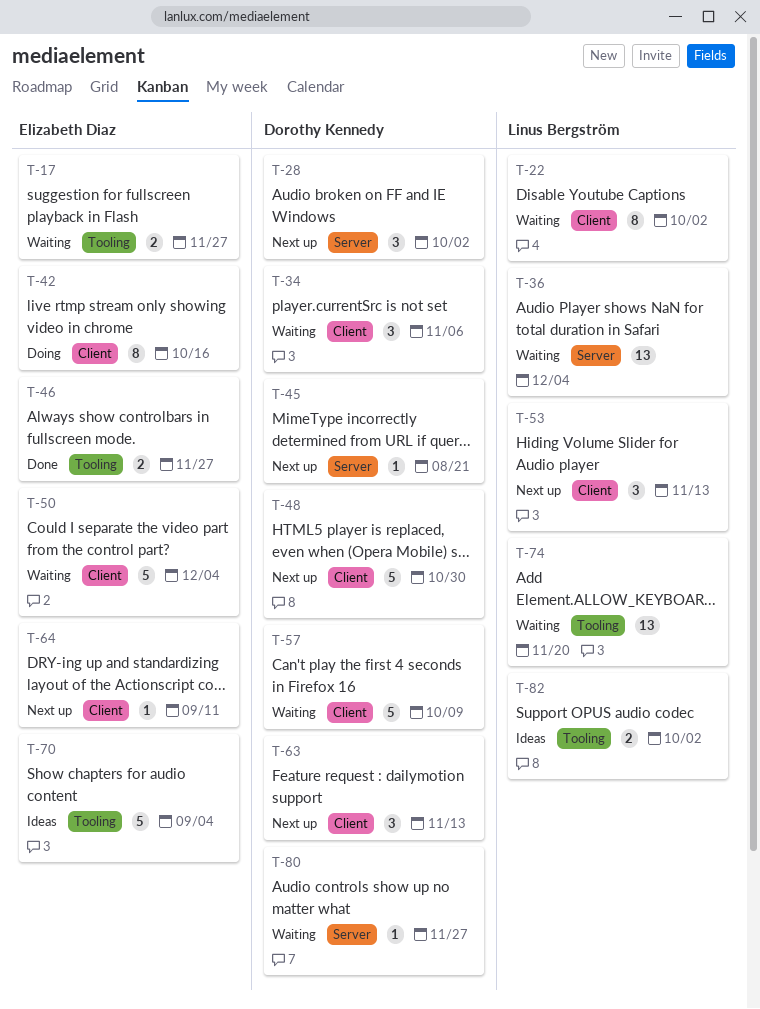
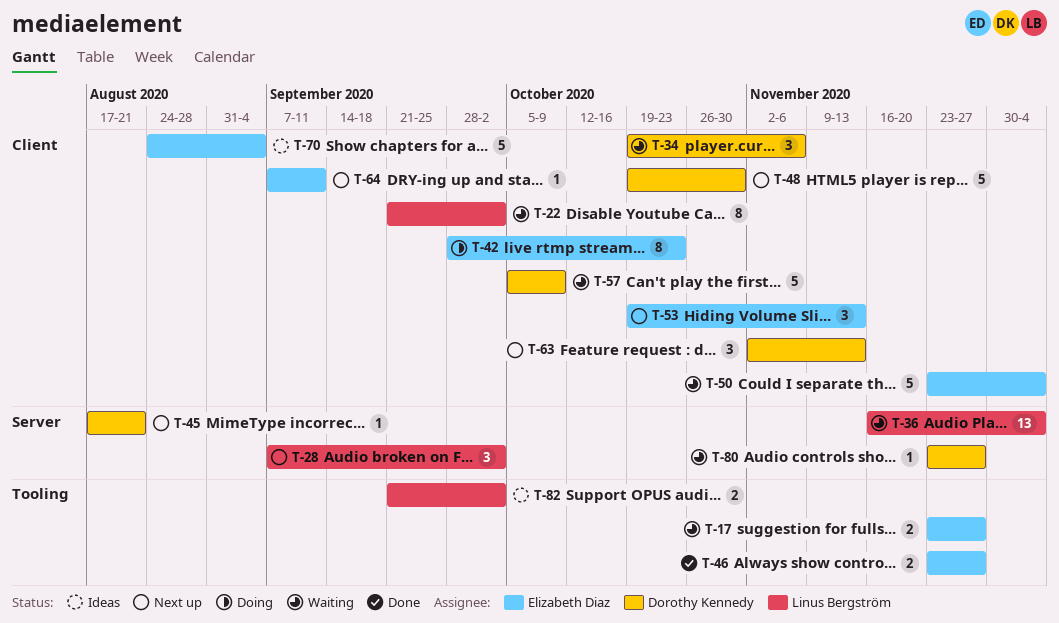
T-28, owner: Dorothy Kennedy -> Linus Bergström
T-42, due: Oct 16 -> Oct 23
T-53, owner: Linus Bergström -> Elizabeth Diaz
T-70, label: Tooling -> Client
T-74: present -> none

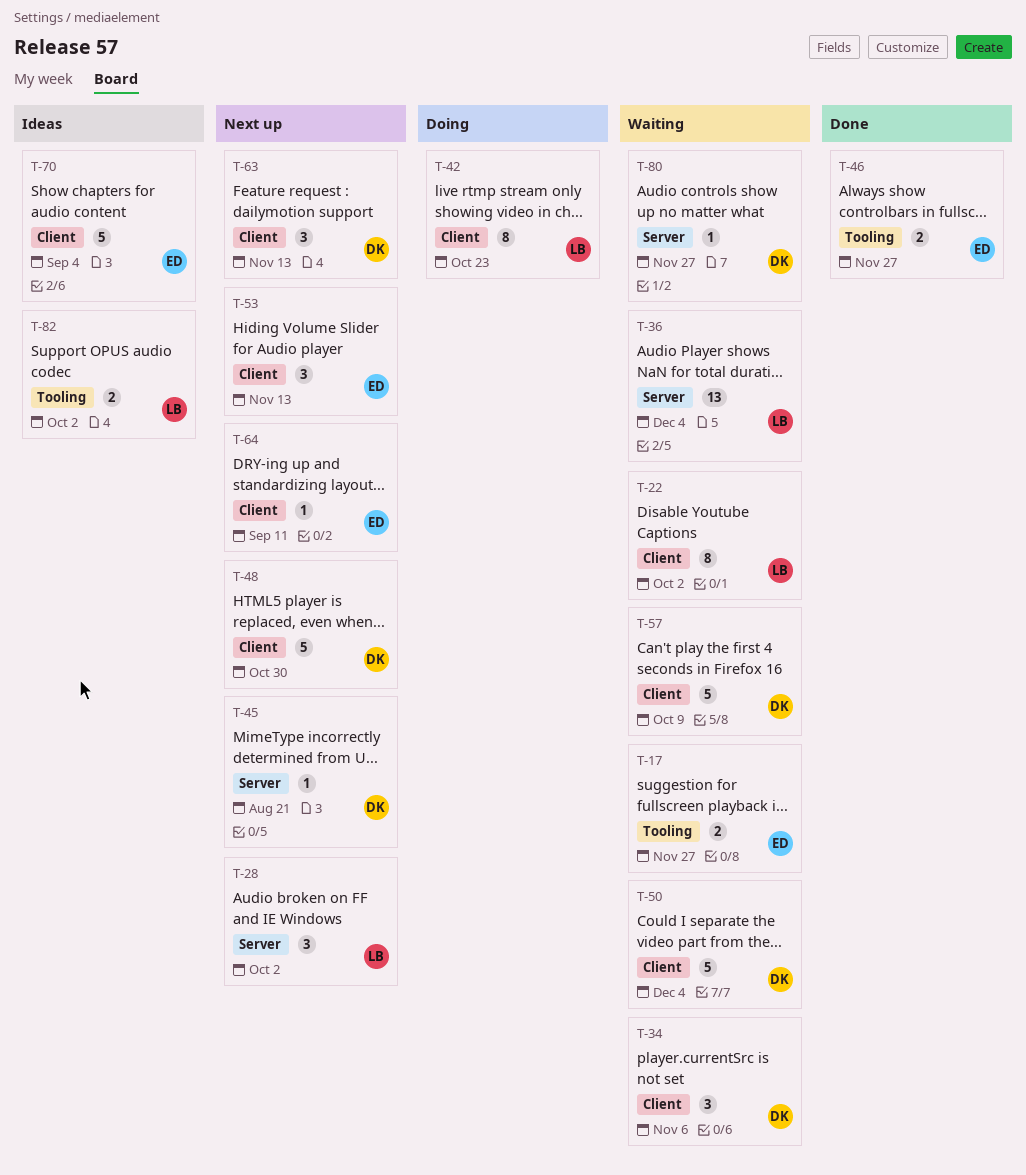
T-42, owner: Elizabeth Diaz -> Linus Bergström
T-50, owner: Elizabeth Diaz -> Dorothy Kennedy

